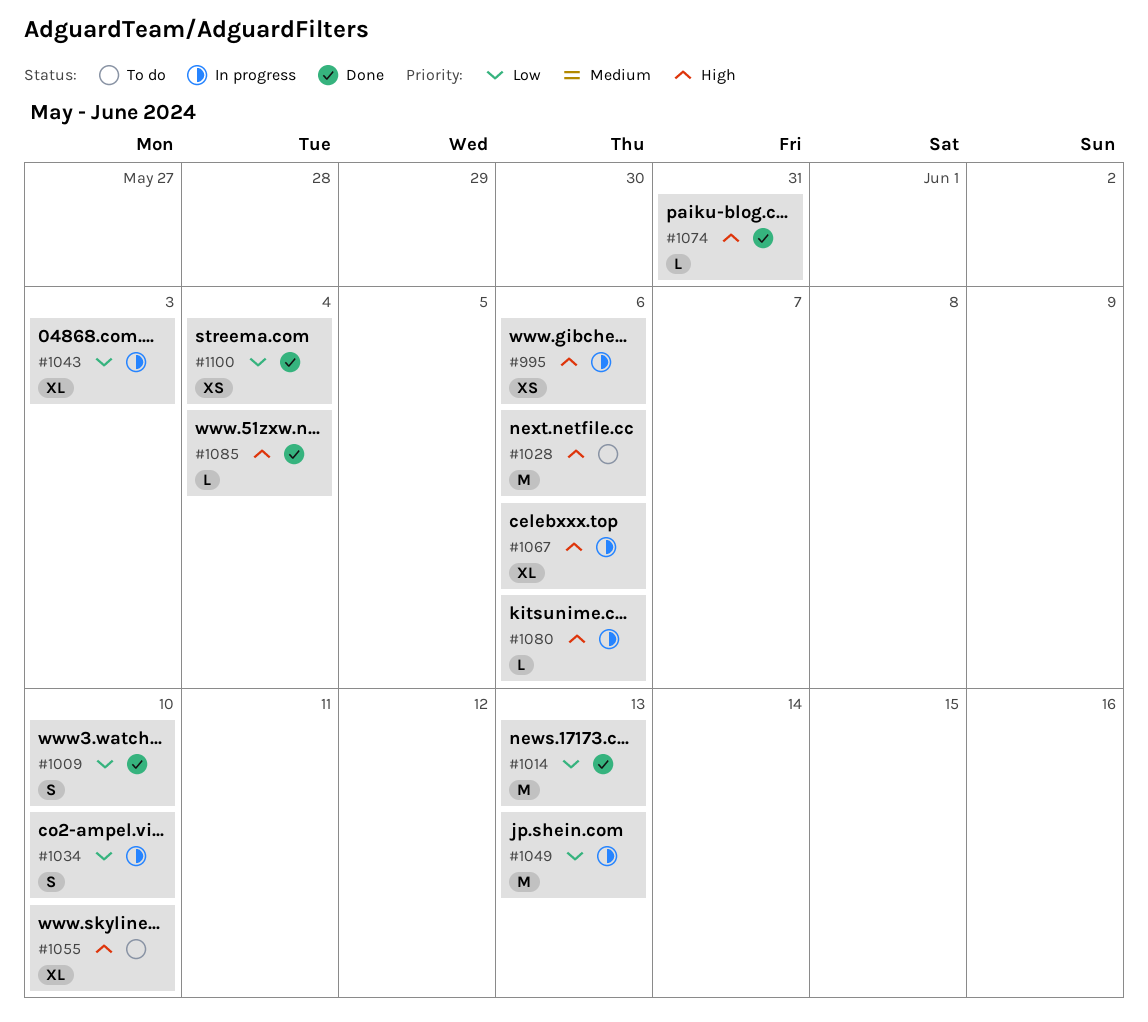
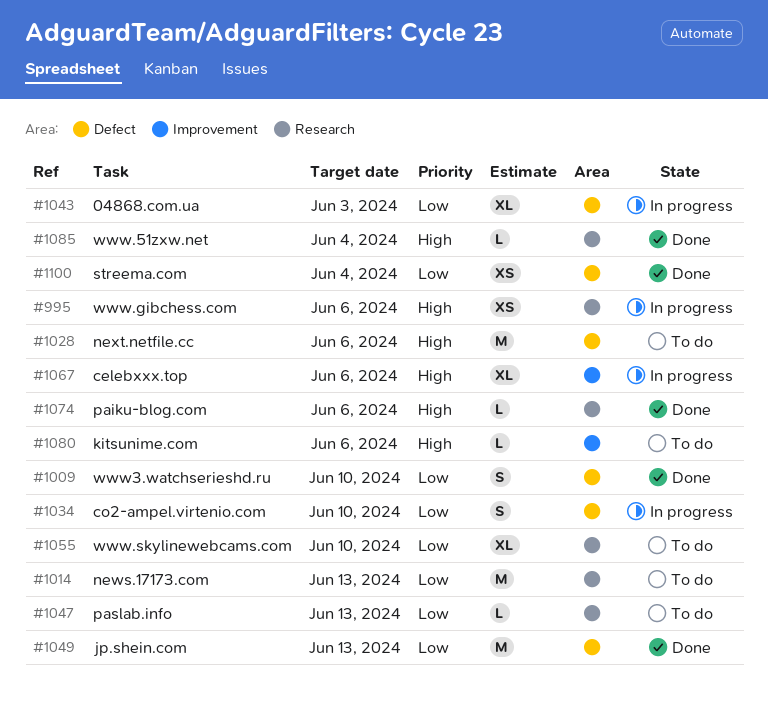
#1014, status: Done -> To do
#1047: none -> present
#1049, status: In progress -> Done
#1055, priority: High -> Low
#1074, due: May 31 -> Jun 6
#1080, status: In progress -> To do

